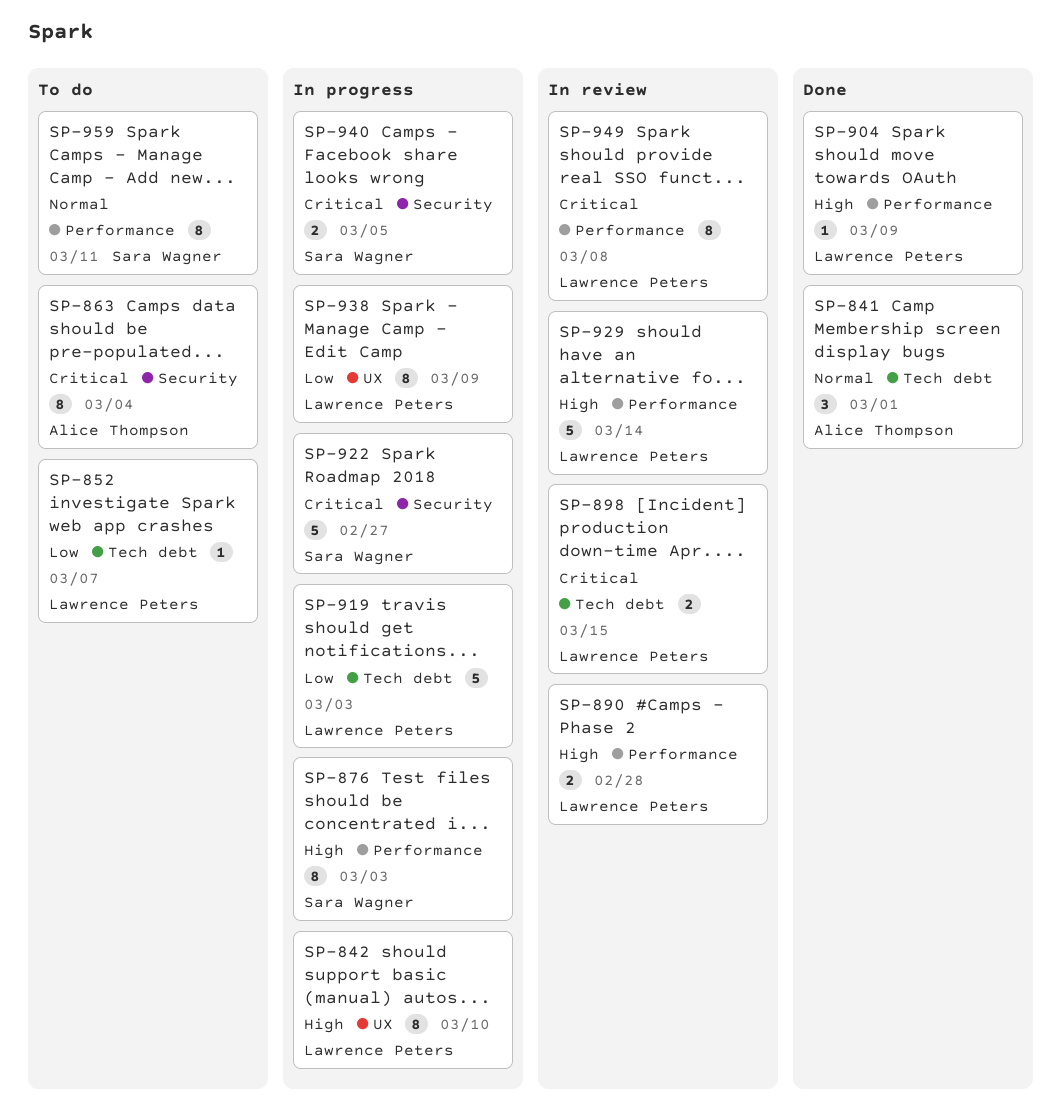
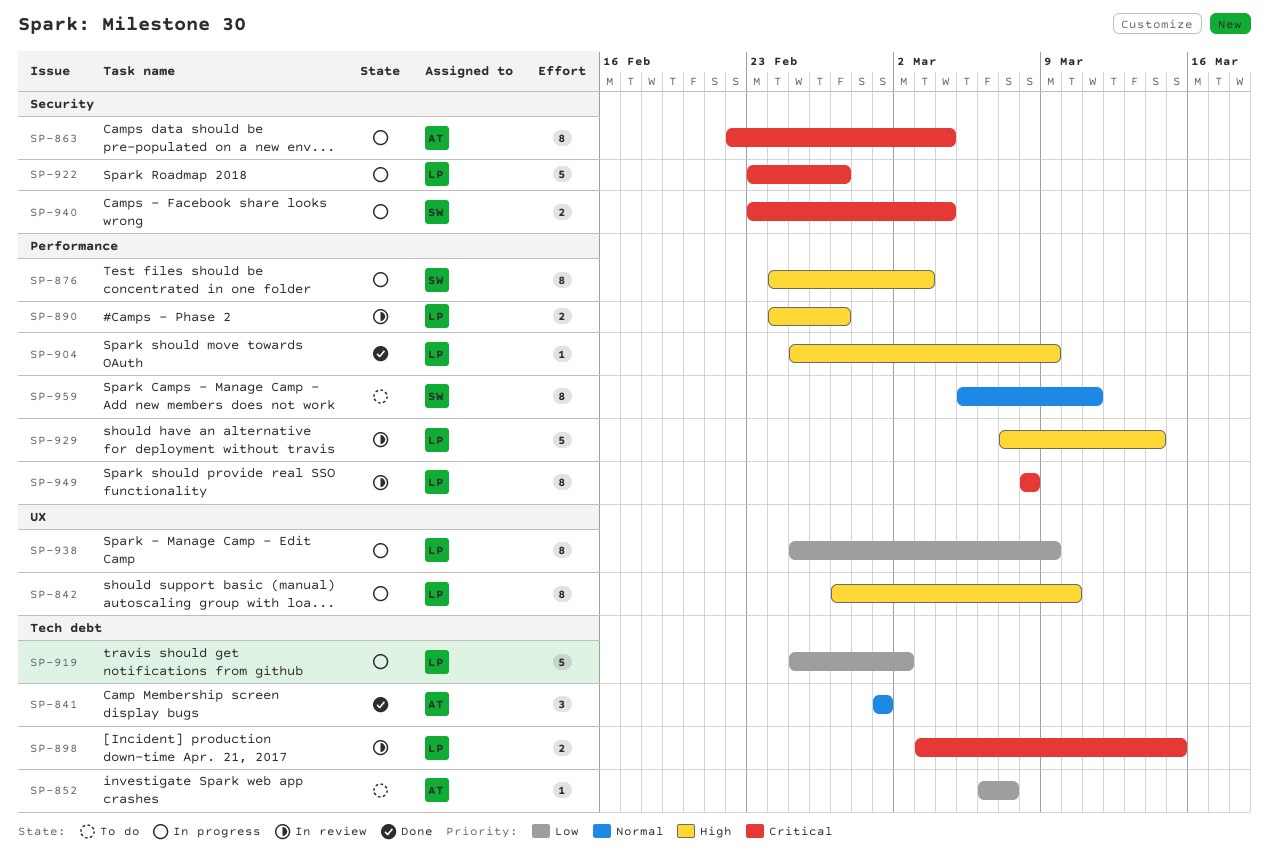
SP-852, owner: Lawrence Peters -> Alice Thompson
SP-863, status: To do -> In progress
SP-890, due: Feb 28 -> Feb 27
SP-919, due: Mar 3 -> Mar 2
SP-922, owner: Sara Wagner -> Lawrence Peters
SP-940, due: Mar 5 -> Mar 4

